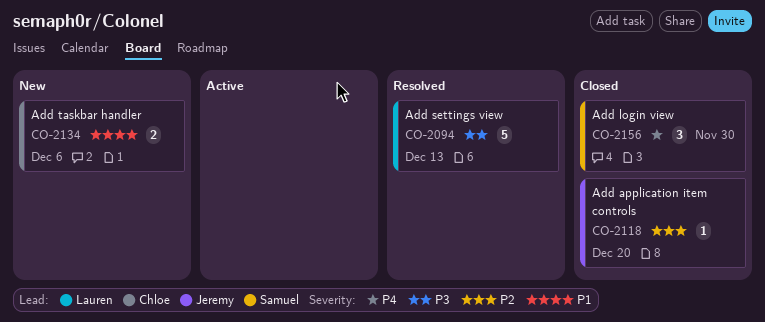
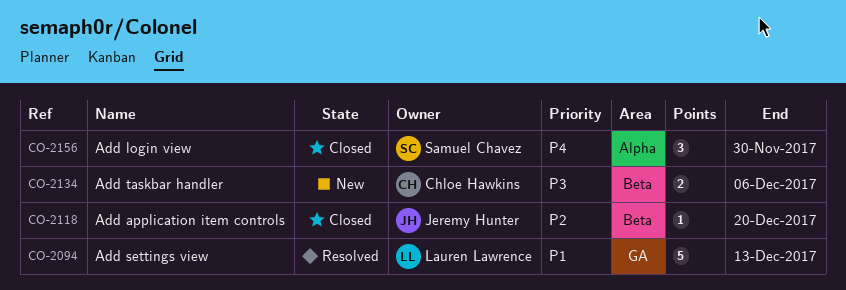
CO-2094, priority: P3 -> P1
CO-2134, priority: P1 -> P3

